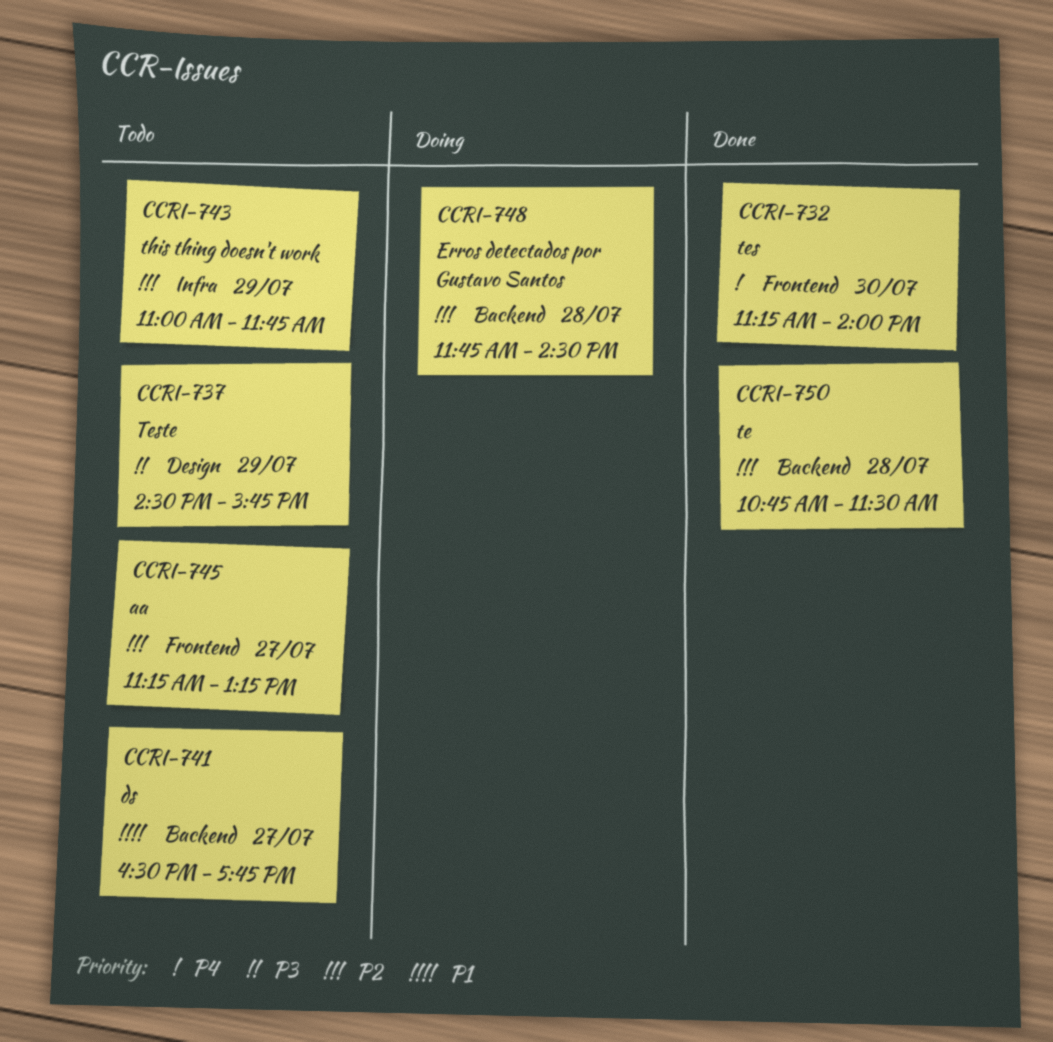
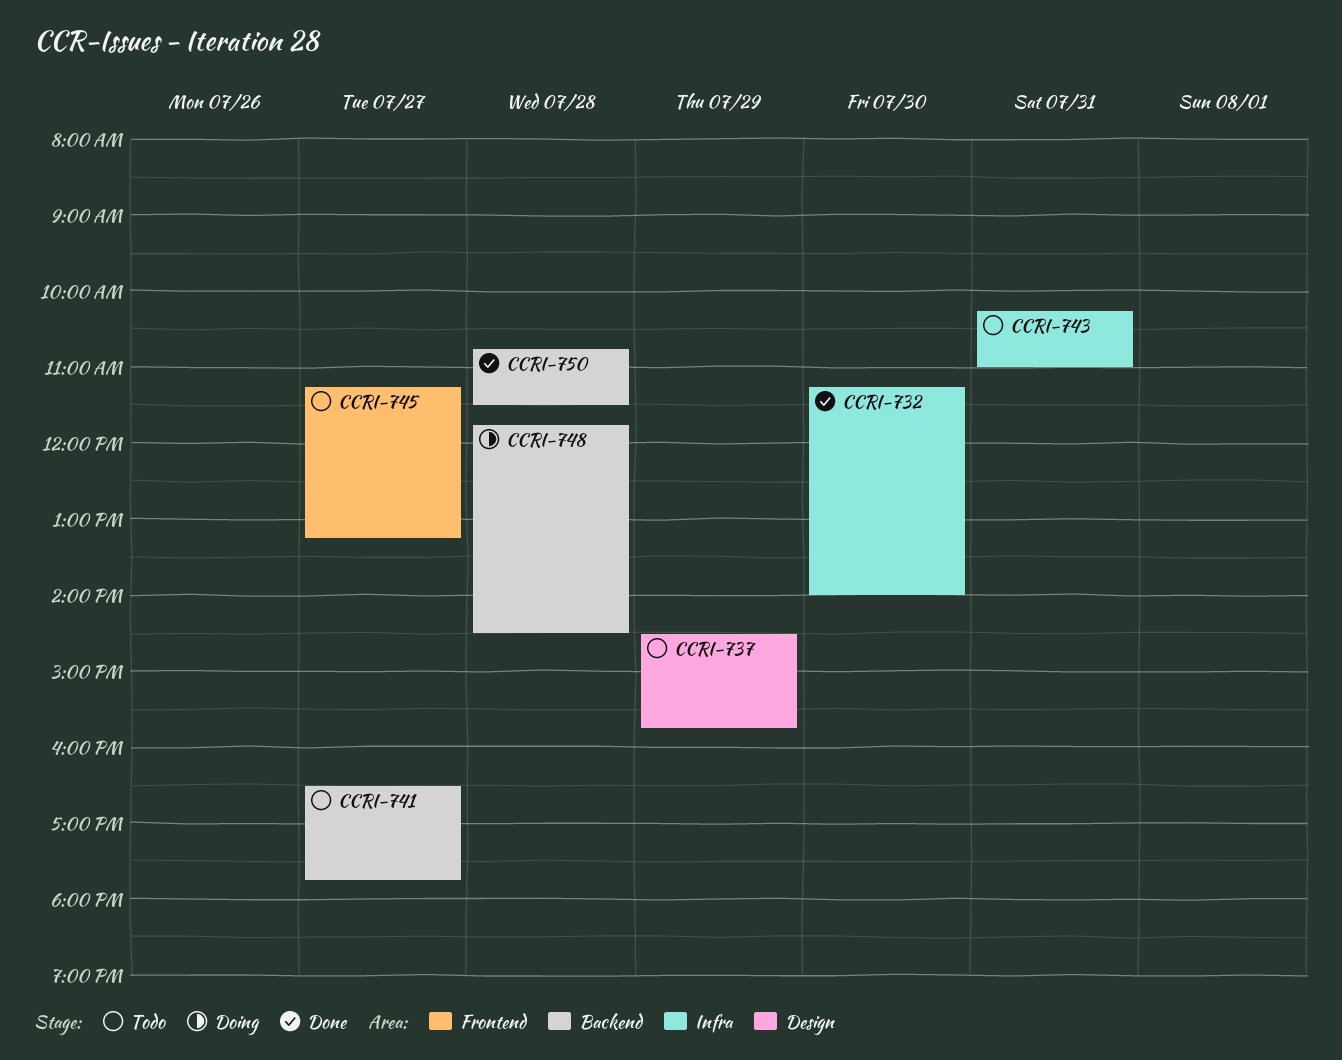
CCRI-732, label: Frontend -> Infra
CCRI-743, day: Jul 29 -> Jul 31
CCRI-743, begins: 11:00 -> 10:15
CCRI-743, ends: 11:45 -> 11:00

